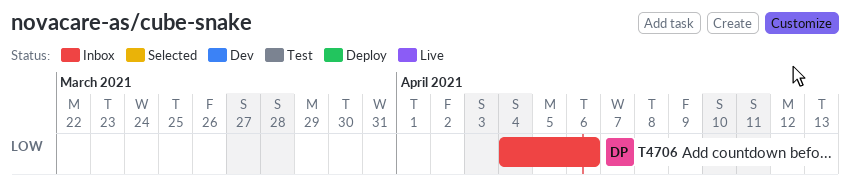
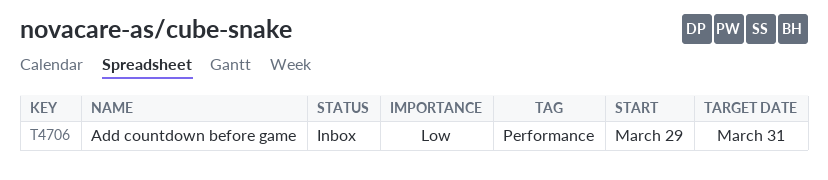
T4706, start: Apr 4 -> Mar 29
T4706, due: Apr 6 -> Mar 31

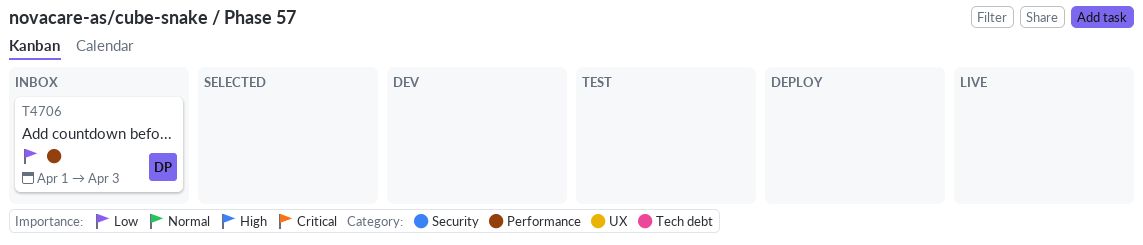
T4706, start: Mar 29 -> Apr 1
T4706, due: Mar 31 -> Apr 3

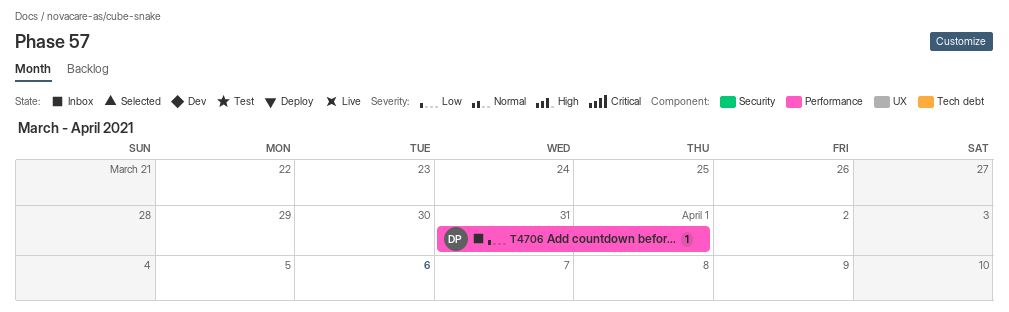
T4706, start: Apr 1 -> Mar 31
T4706, due: Apr 3 -> Apr 1

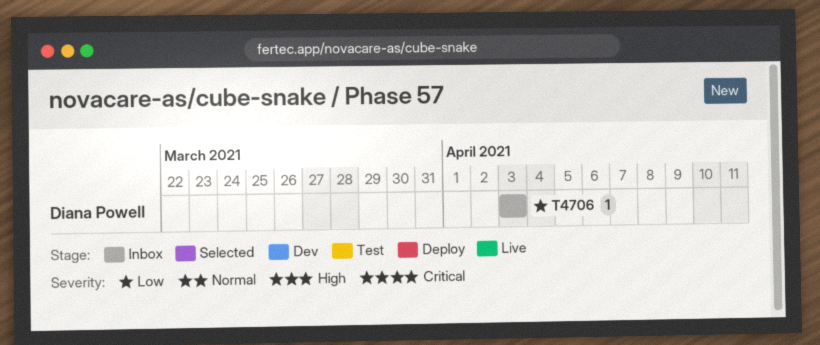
T4706, start: Mar 31 -> Apr 3
T4706, due: Apr 1 -> Apr 3

